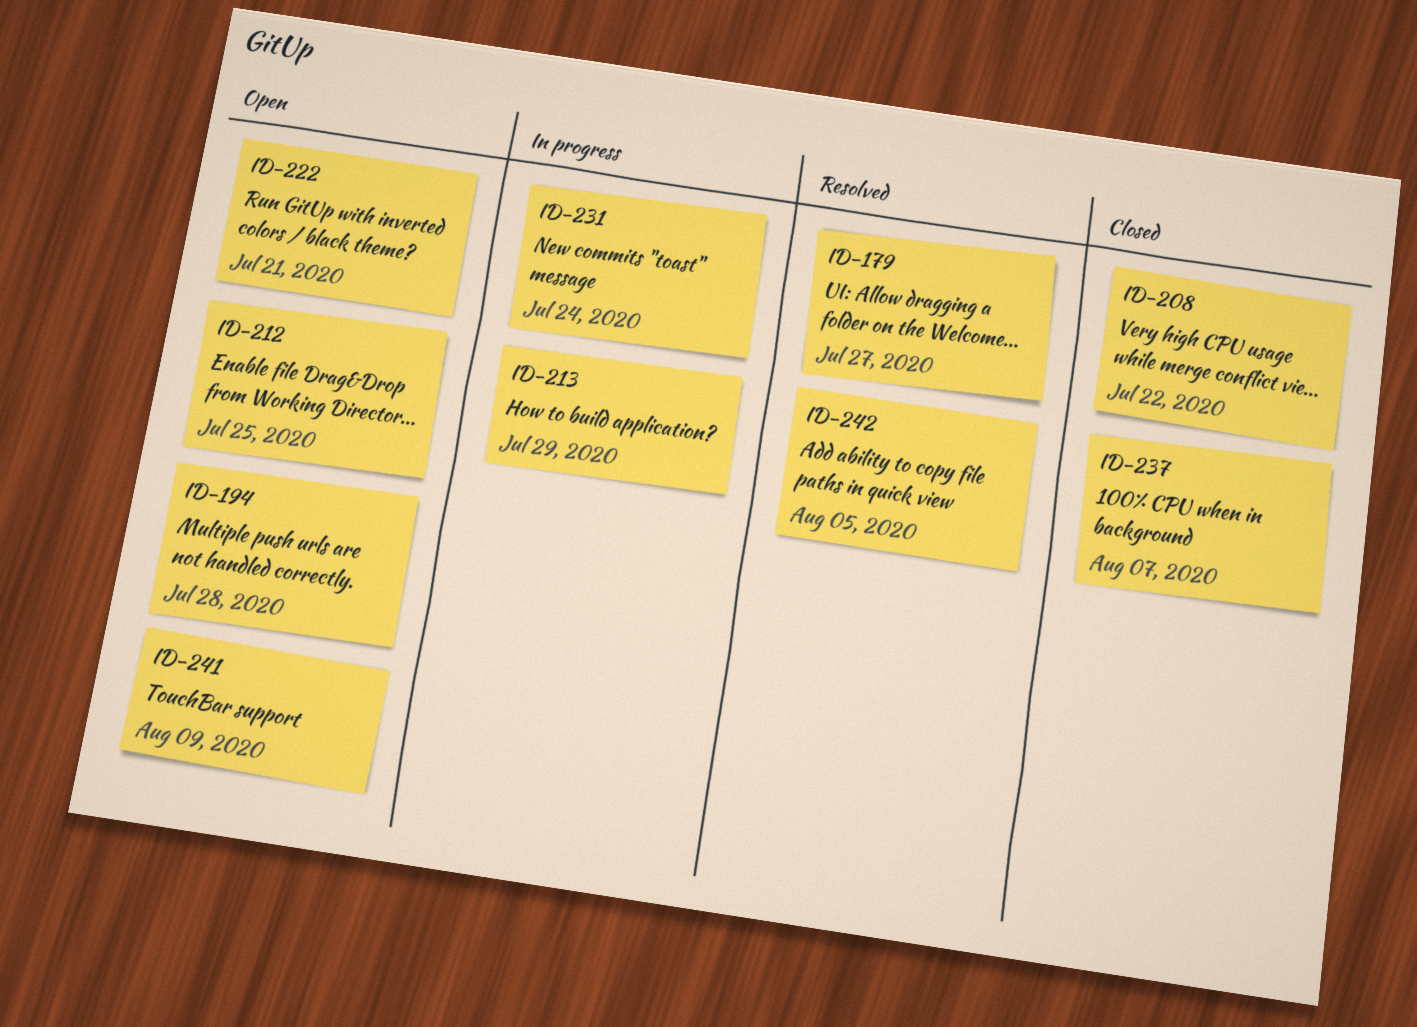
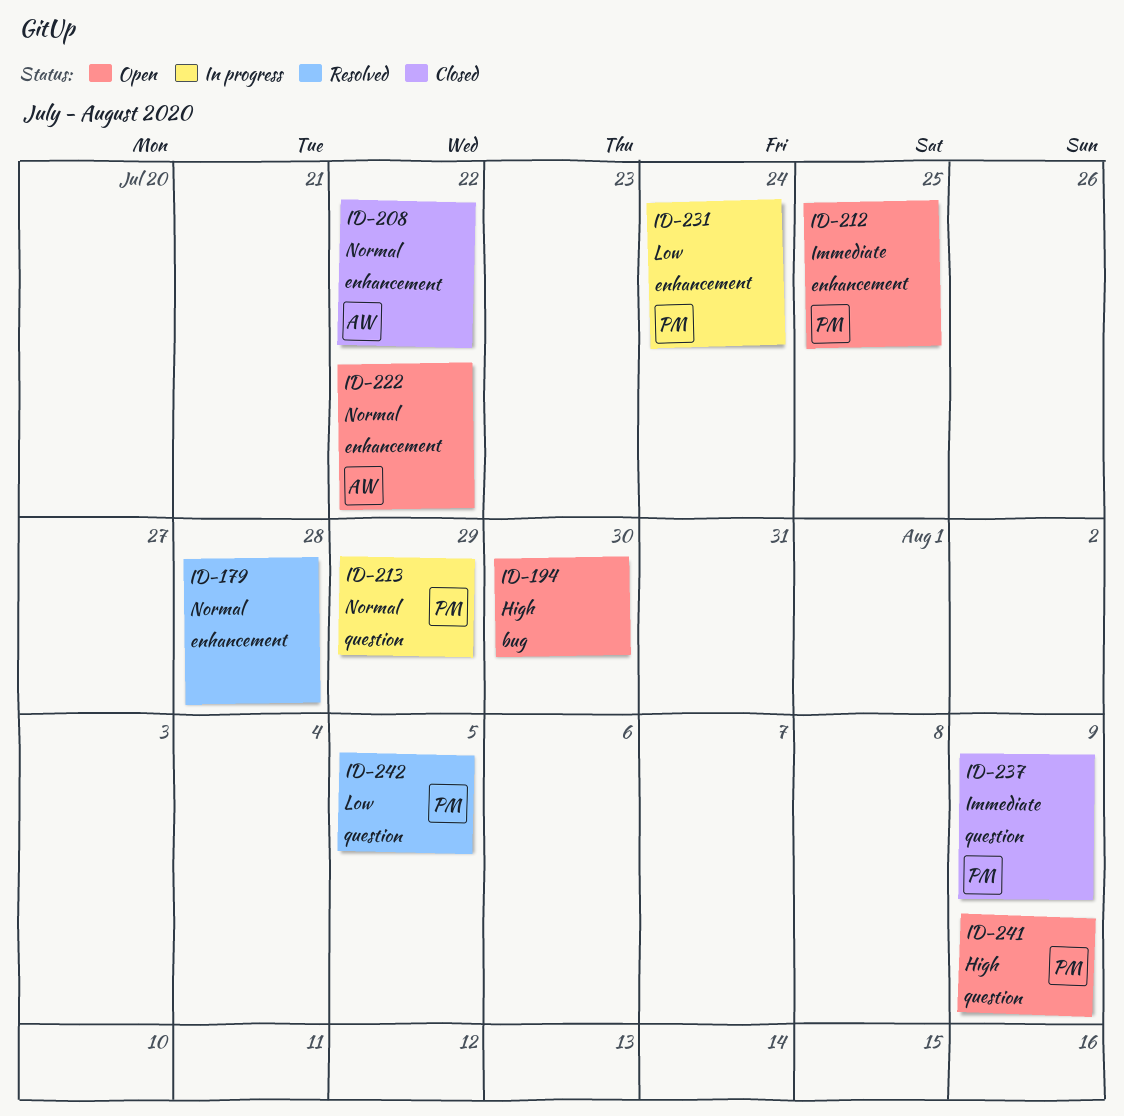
ID-179, due: Jul 27 -> Jul 28
ID-194, due: Jul 28 -> Jul 30
ID-222, due: Jul 21 -> Jul 22
ID-237, due: Aug 7 -> Aug 9

